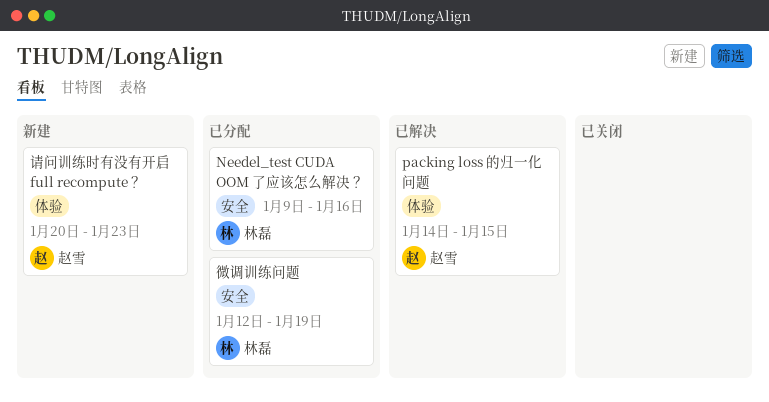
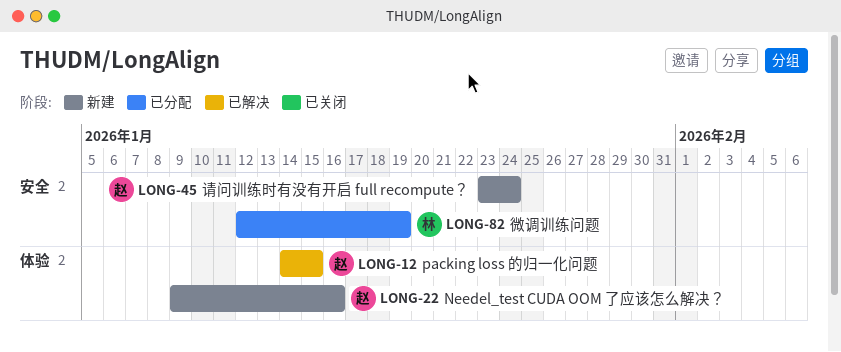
Needel_test CUDA OOM 了应该怎么解决？, status: 已分配 -> 新建
Needel_test CUDA OOM 了应该怎么解决？, owner: 林磊 -> 赵雪
Needel_test CUDA OOM 了应该怎么解决？, label: 安全 -> 体验
请问训练时有没有开启 full recompute？, label: 体验 -> 安全
请问训练时有没有开启 full recompute？, start: Jan 20 -> Jan 23
请问训练时有没有开启 full recompute？, due: Jan 23 -> Jan 24

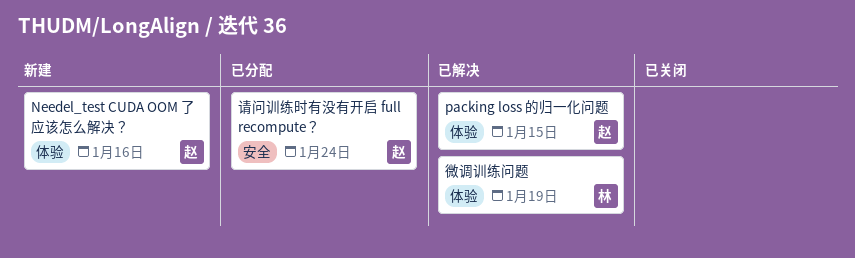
微调训练问题, status: 已分配 -> 已解决
微调训练问题, label: 安全 -> 体验
请问训练时有没有开启 full recompute？, status: 新建 -> 已分配

